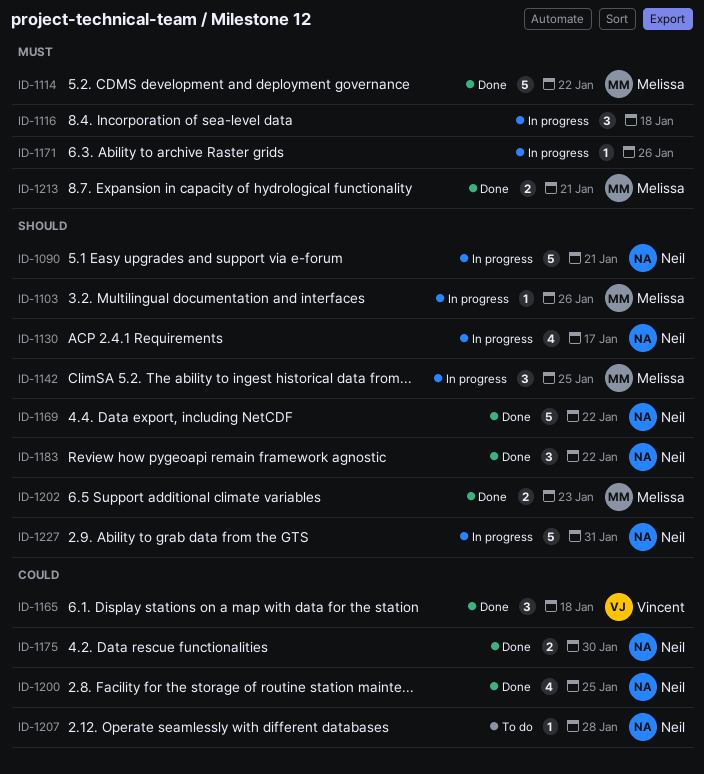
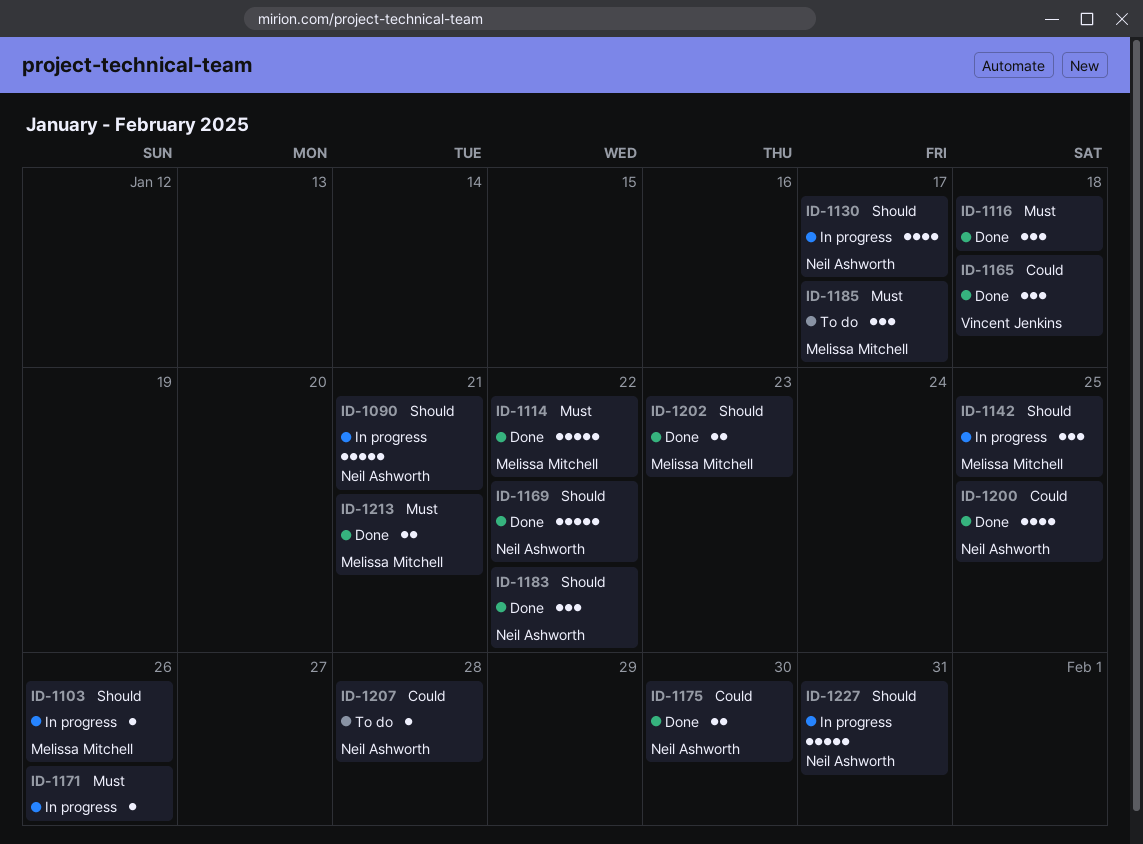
ID-1116, status: In progress -> Done
ID-1185: none -> present

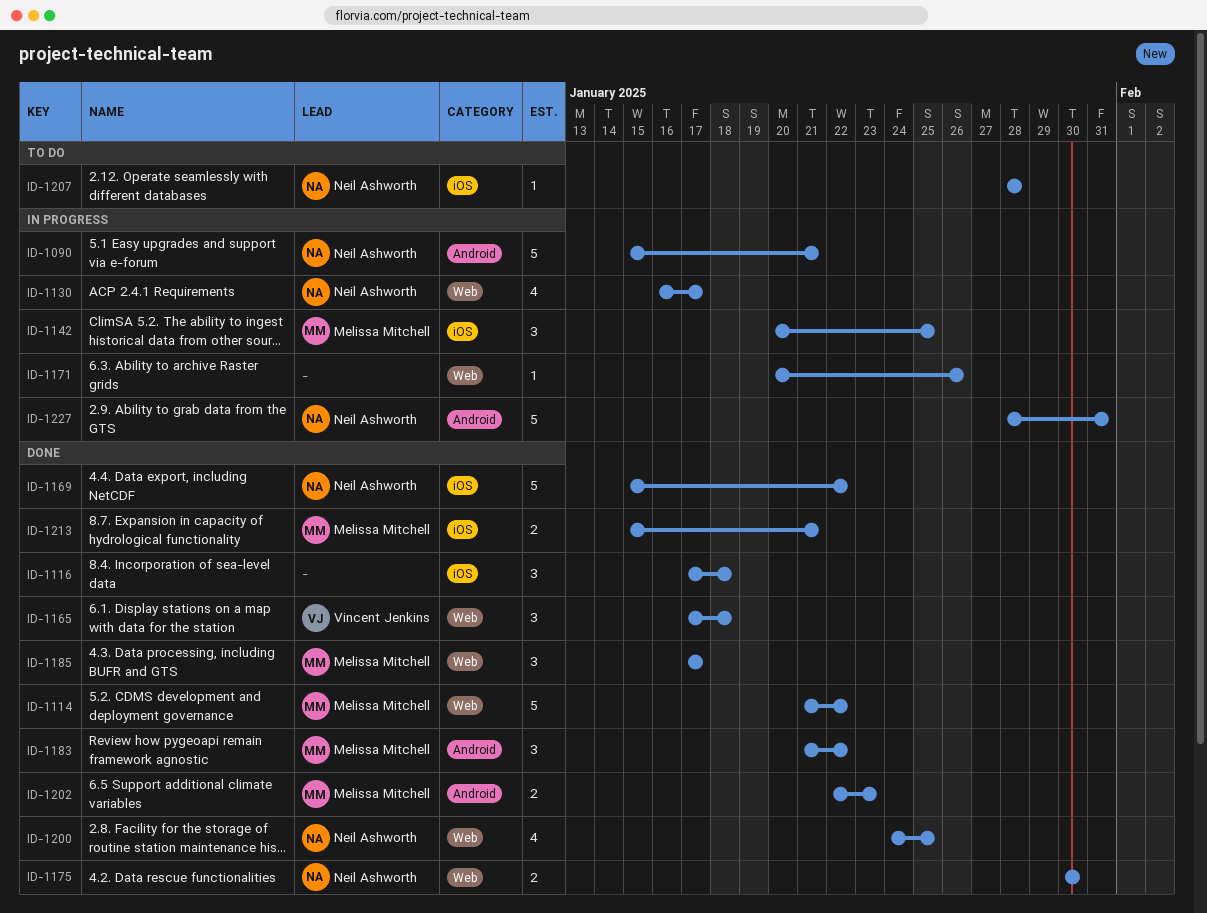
ID-1103: present -> none
ID-1183, owner: Neil Ashworth -> Melissa Mitchell
ID-1185, status: To do -> Done

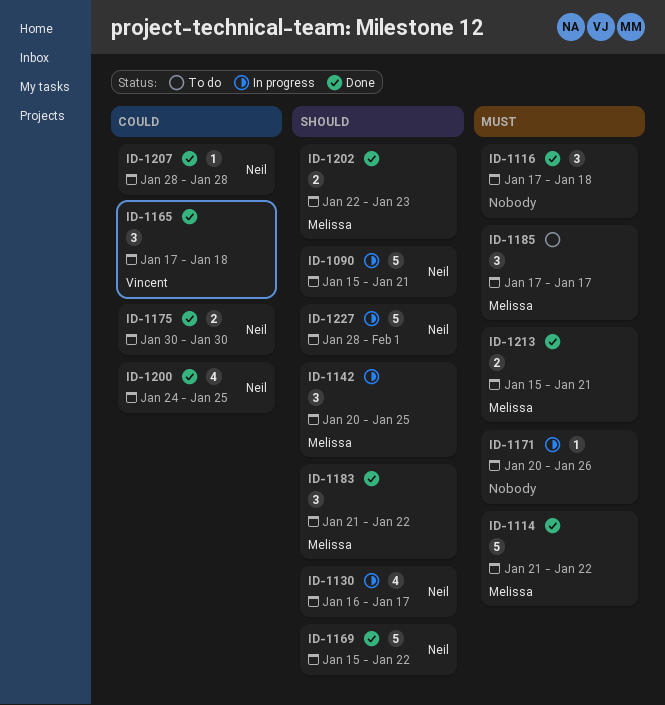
ID-1185, status: Done -> To do
ID-1207, status: To do -> Done
ID-1227, due: Jan 31 -> Feb 1

